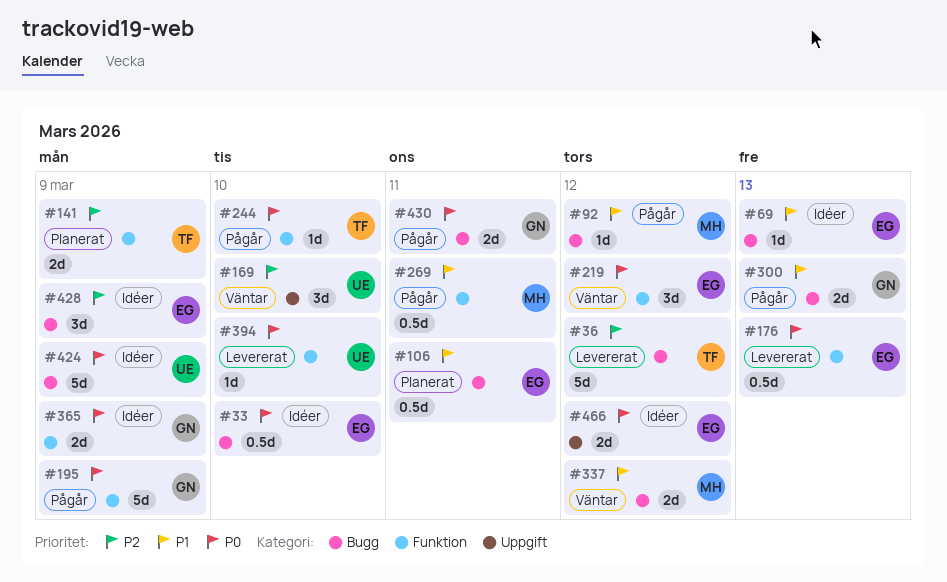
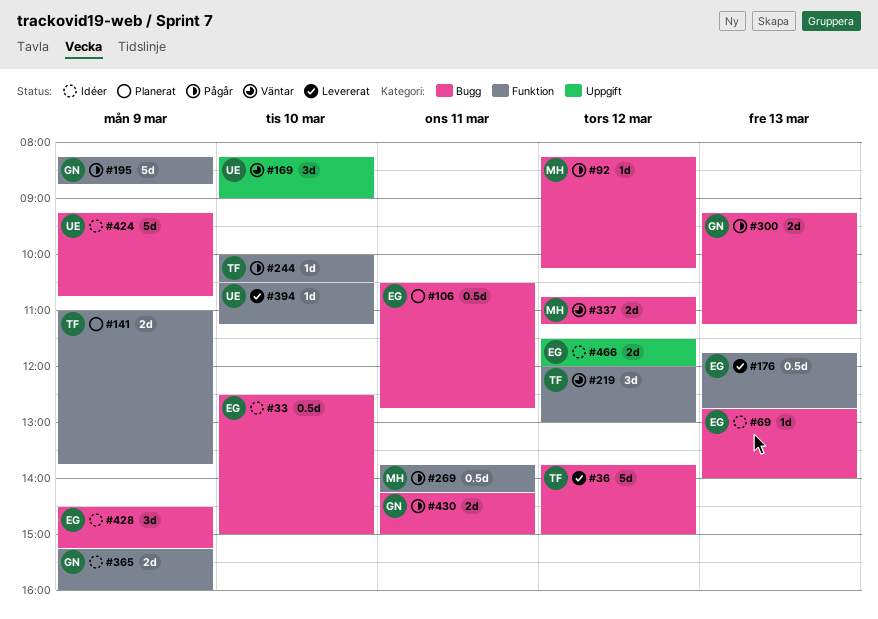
#219, owner: EG -> TF

